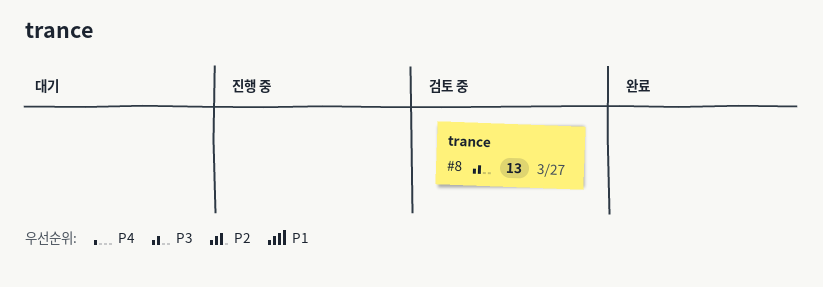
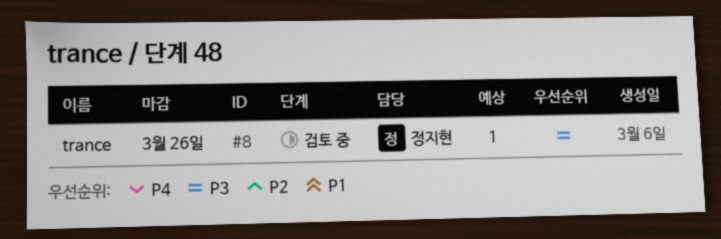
#8, estimate: 13 -> 1
#8, due: Mar 27 -> Mar 26

